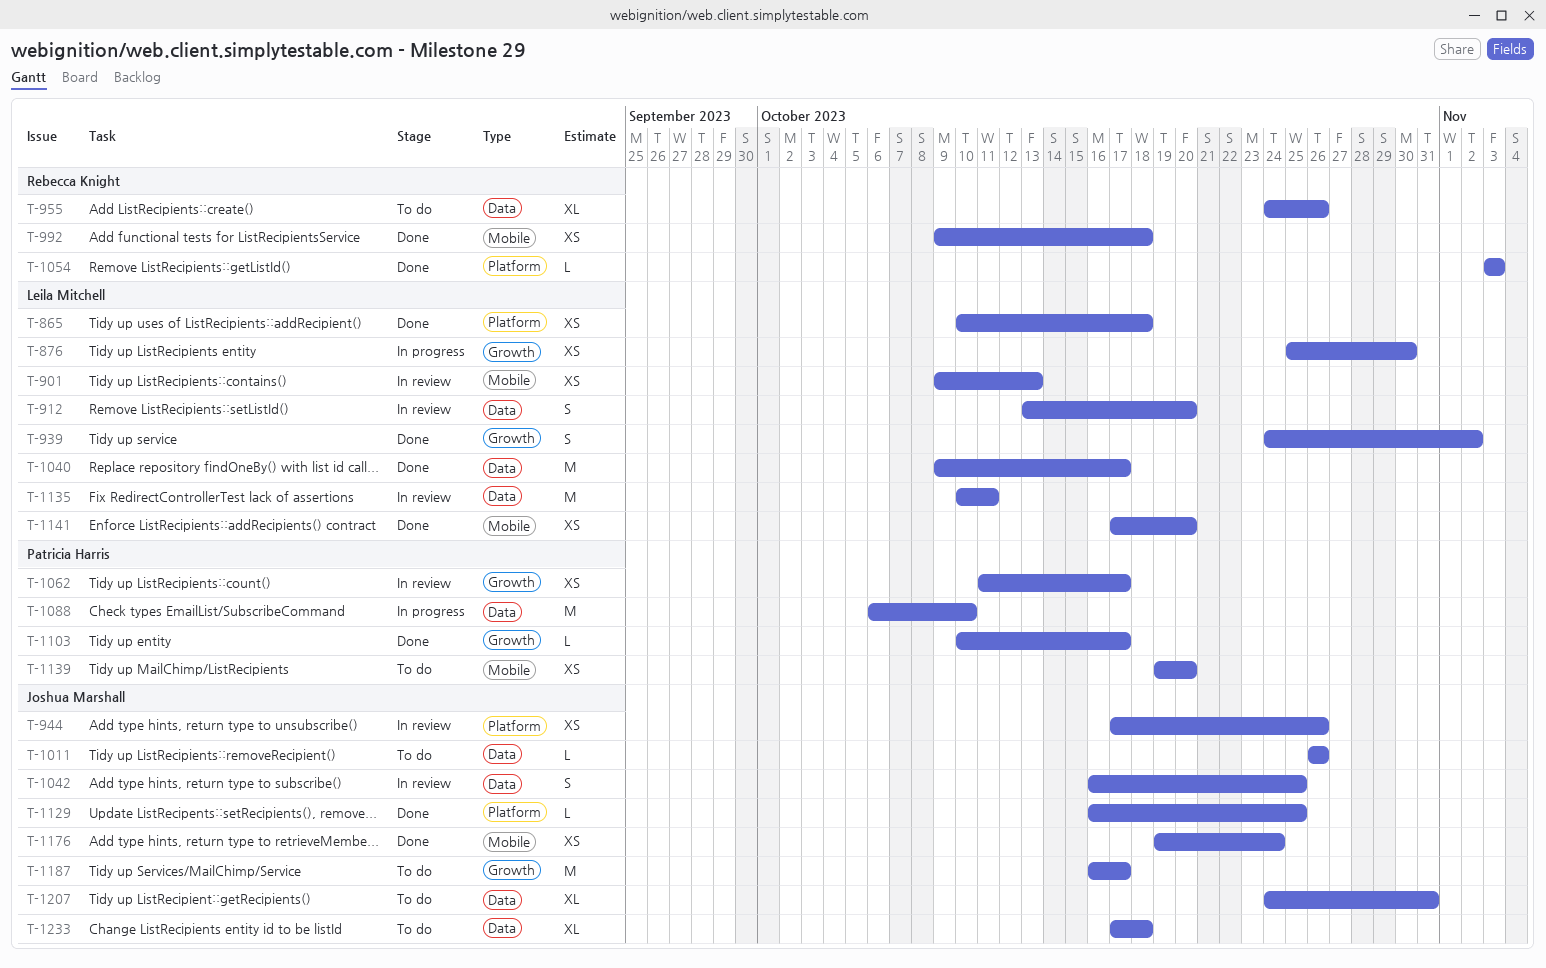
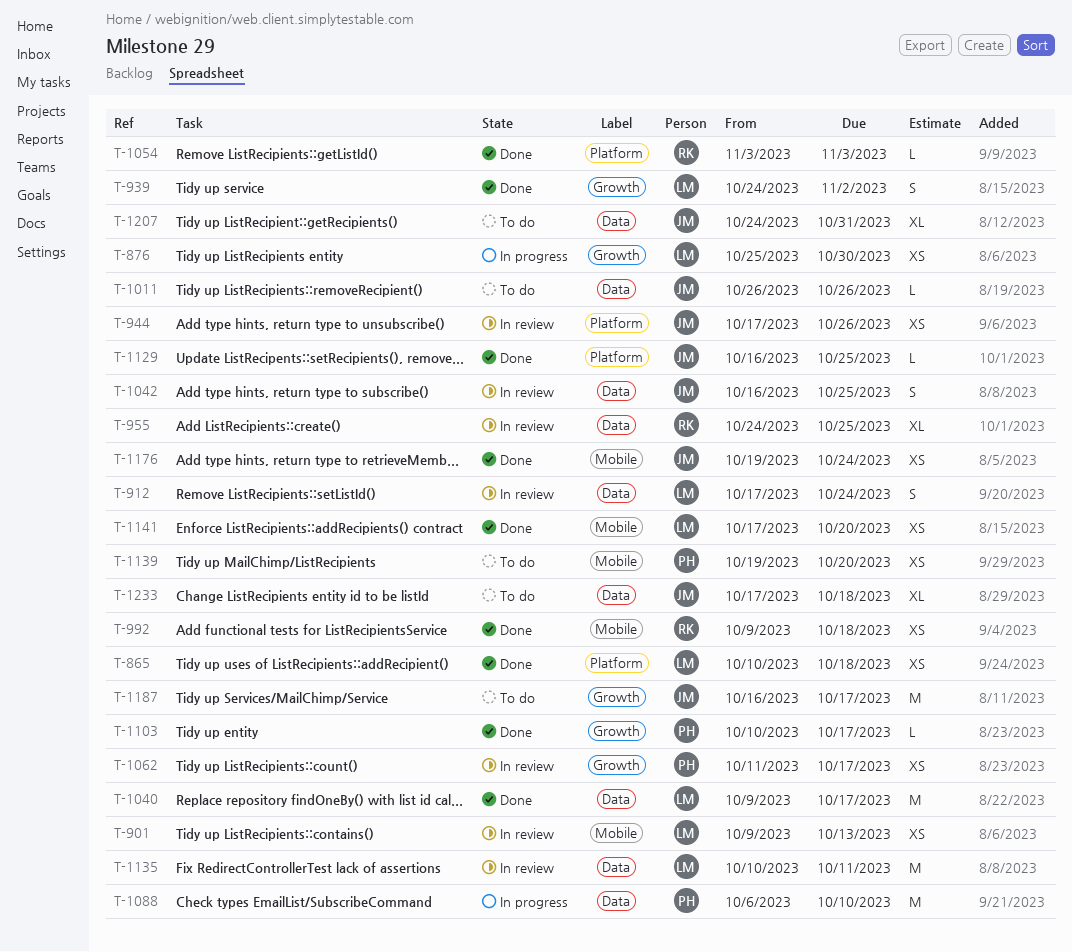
T-912, start: Oct 13 -> Oct 17
T-912, due: Oct 20 -> Oct 24
T-955, status: To do -> In review
T-955, due: Oct 26 -> Oct 25

